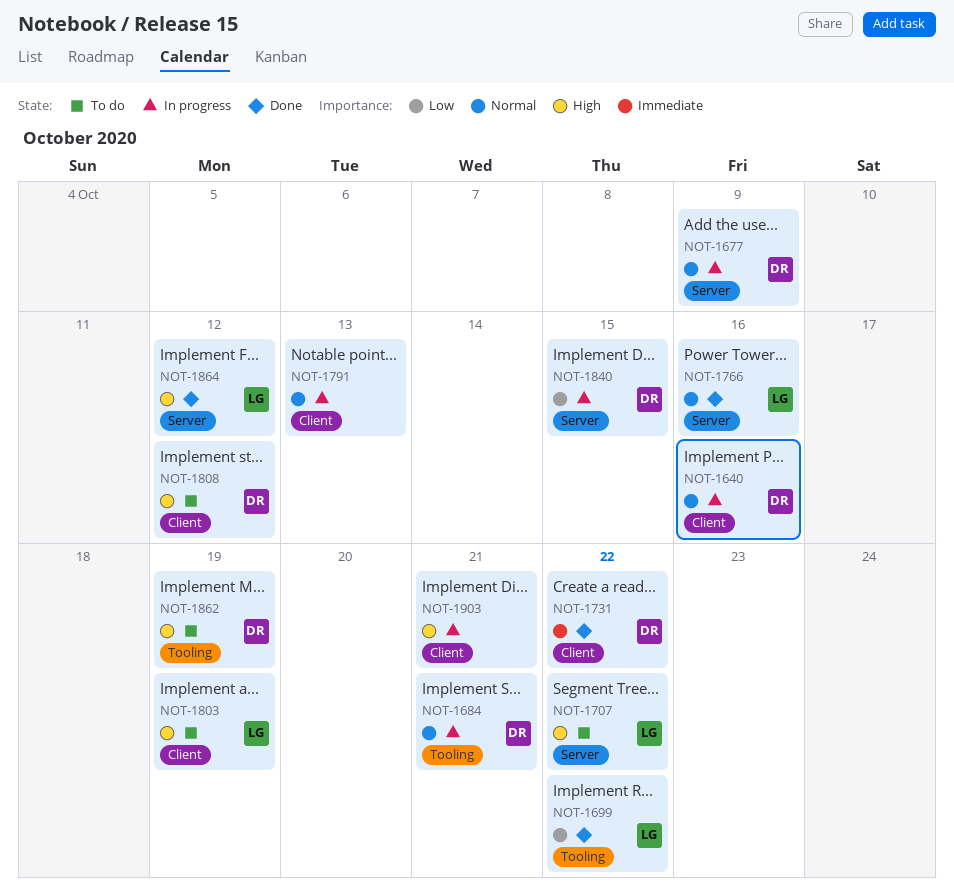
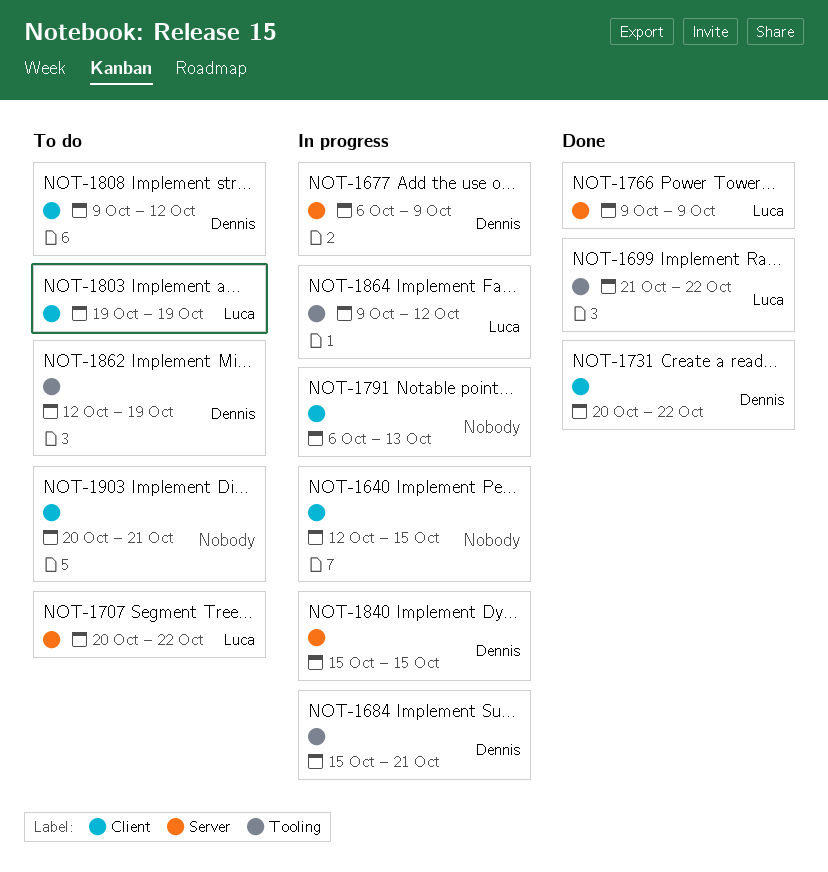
NOT-1640, owner: Dennis -> none
NOT-1640, due: Oct 16 -> Oct 15
NOT-1766, due: Oct 16 -> Oct 9
NOT-1864, status: Done -> In progress
NOT-1864, label: Server -> Tooling
NOT-1903, status: In progress -> To do

